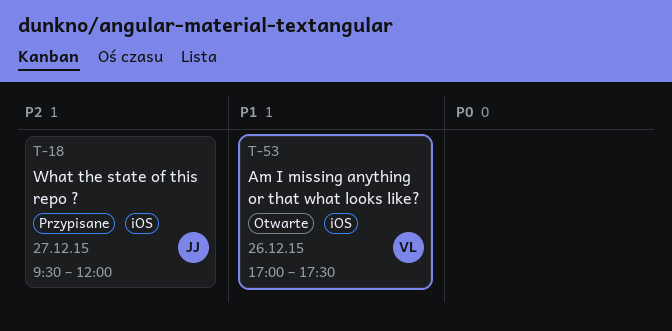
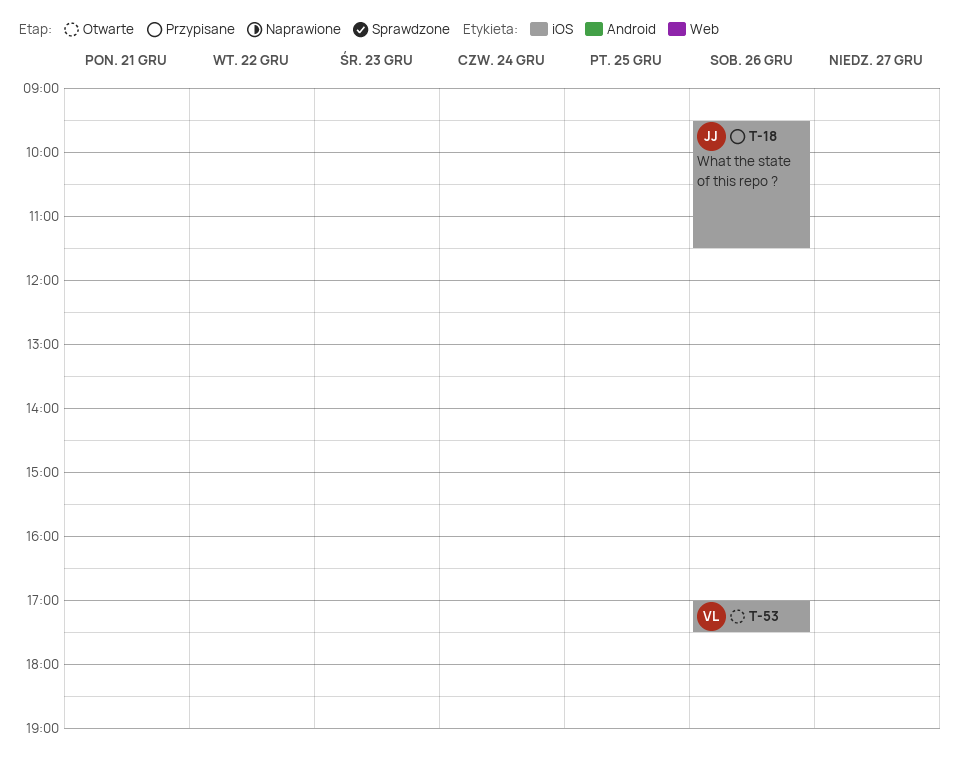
T-18, day: Dec 27 -> Dec 26
T-18, ends: 12:00 -> 11:30

